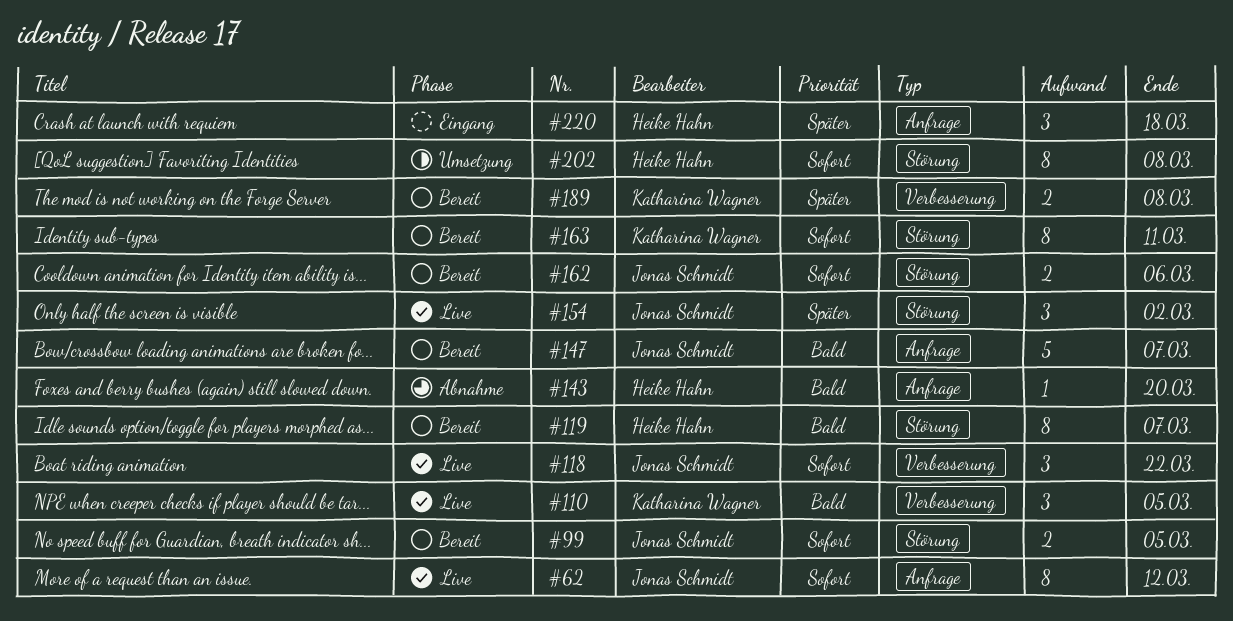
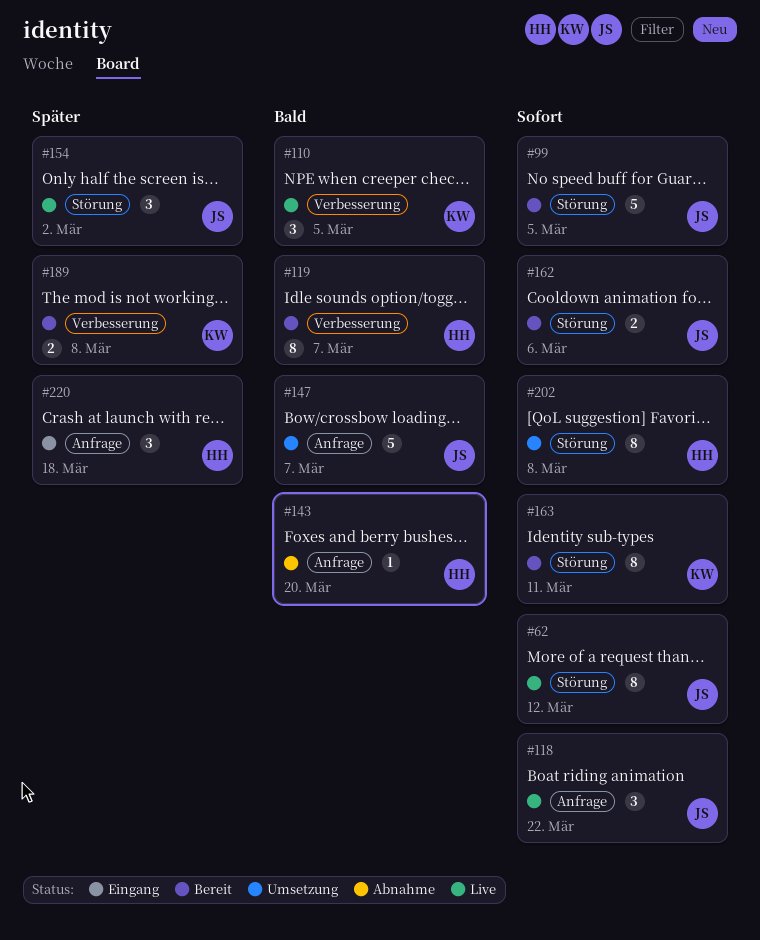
#62, label: Anfrage -> Störung
#99, estimate: 2 -> 5
#118, label: Verbesserung -> Anfrage
#119, label: Störung -> Verbesserung
#147, status: Bereit -> Umsetzung

